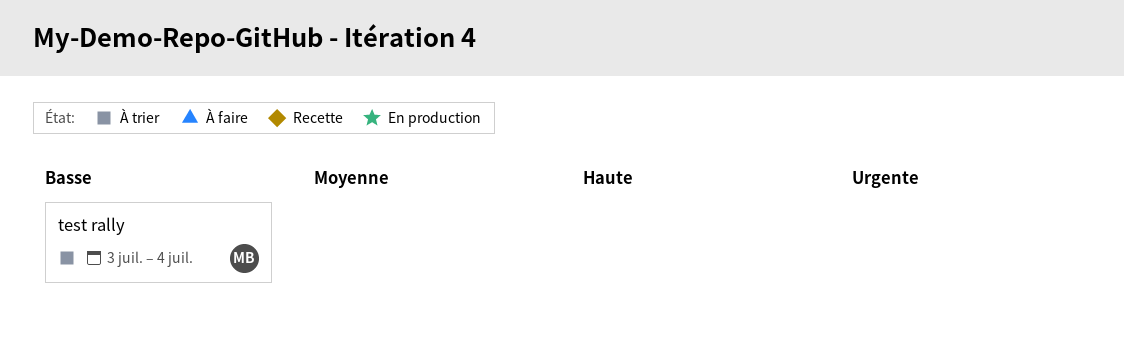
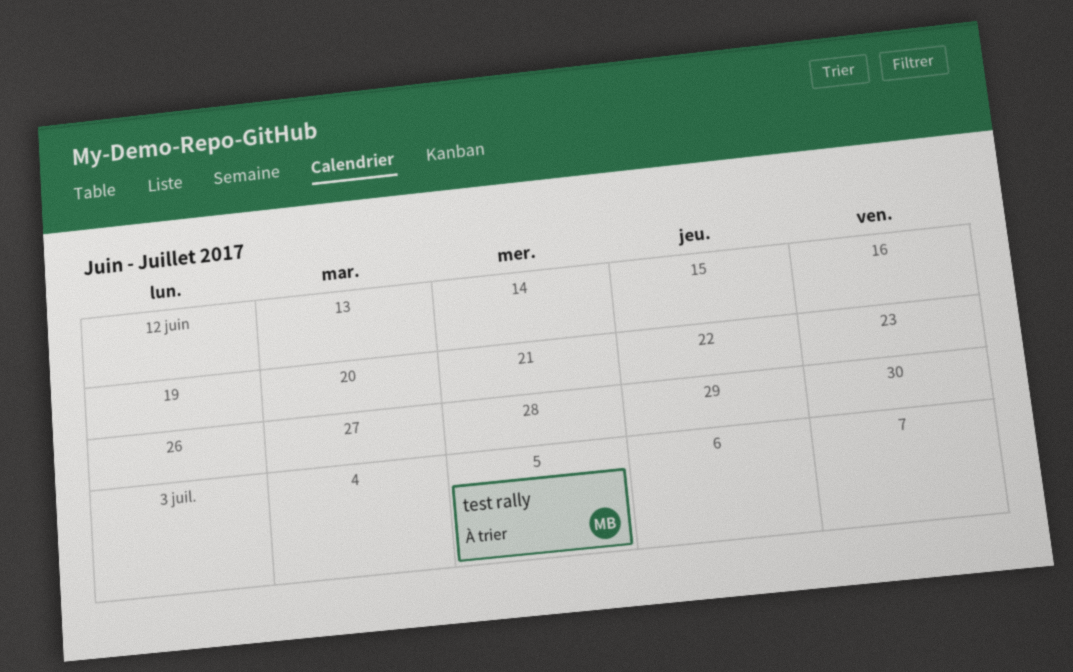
test rally, due: Jul 4 -> Jul 5

